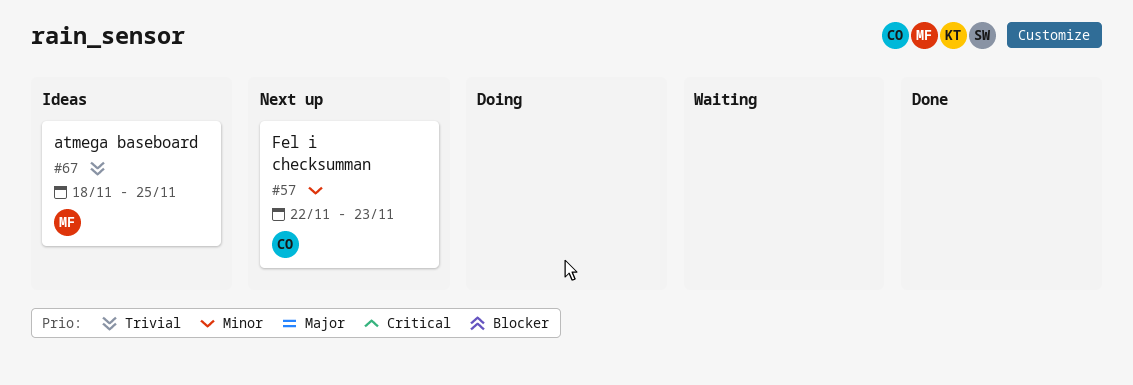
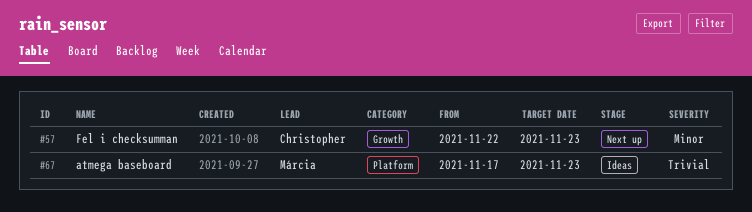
#67, start: Nov 18 -> Nov 17
#67, due: Nov 25 -> Nov 23

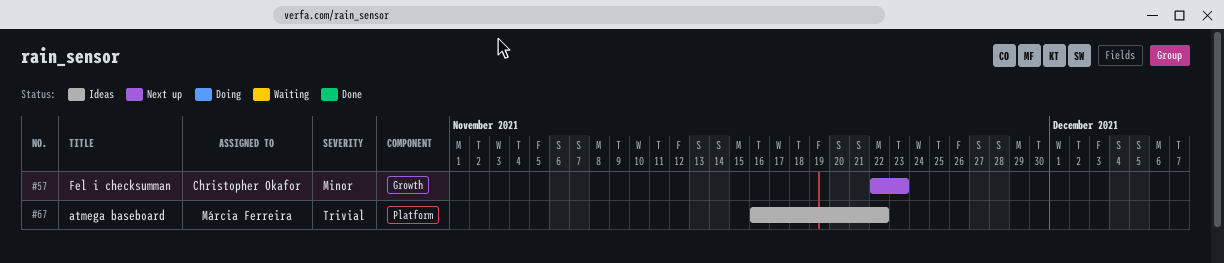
#67, start: Nov 17 -> Nov 16
#67, due: Nov 23 -> Nov 22

